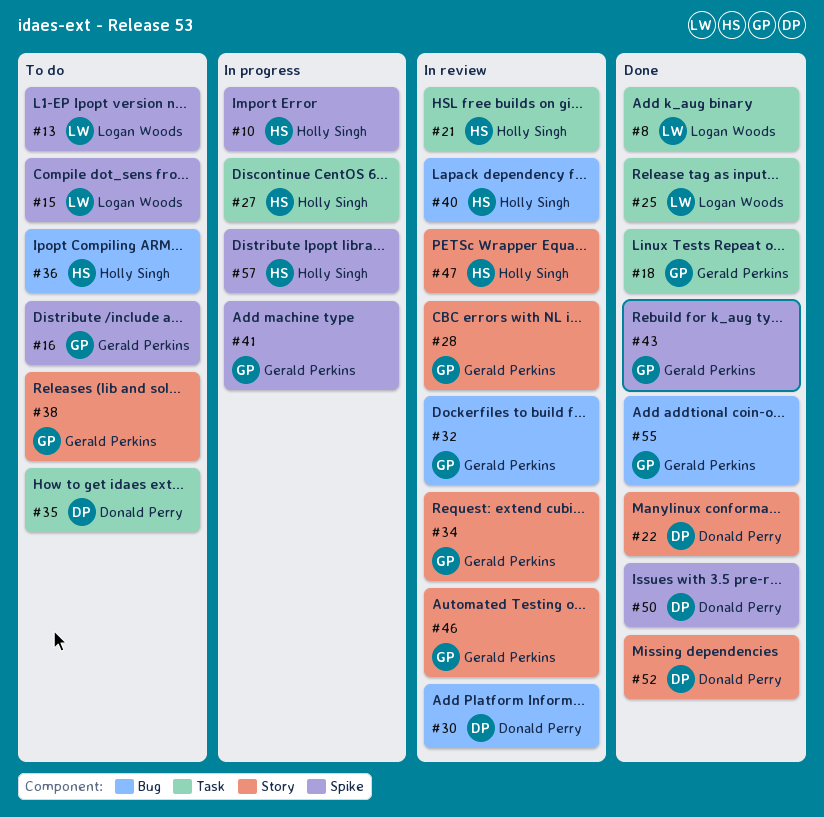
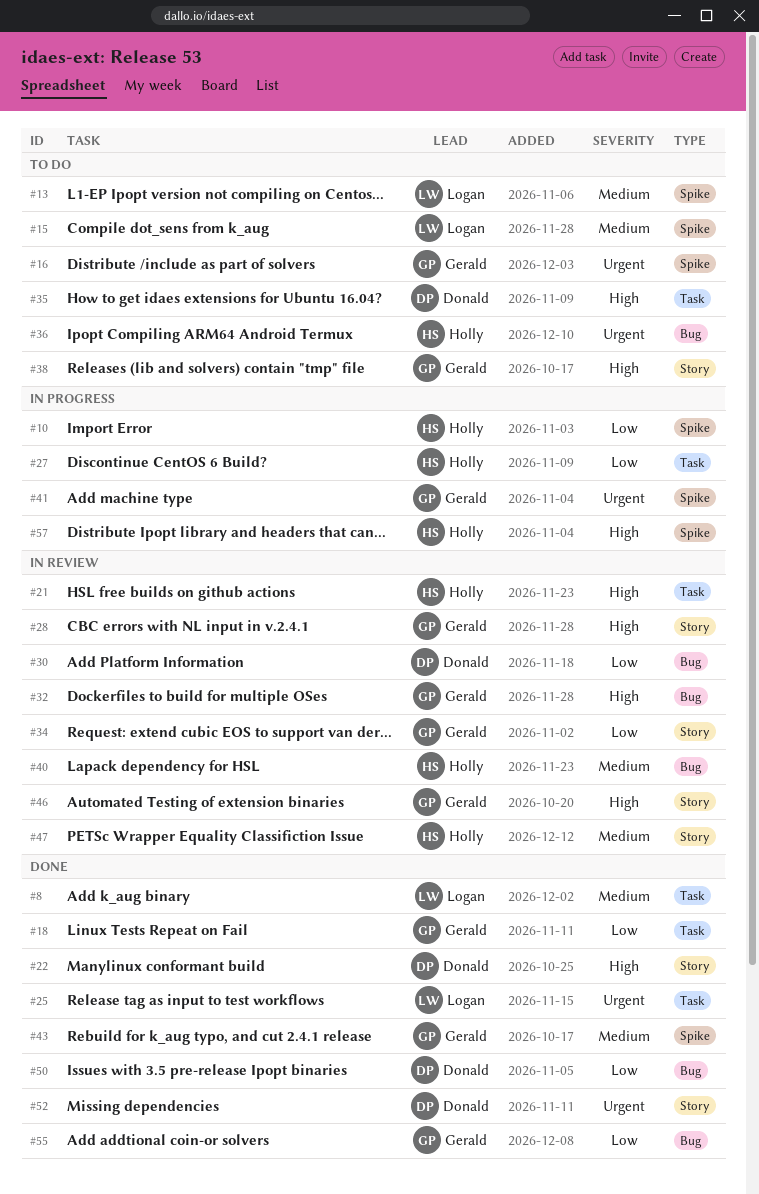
#50, label: Spike -> Bug

